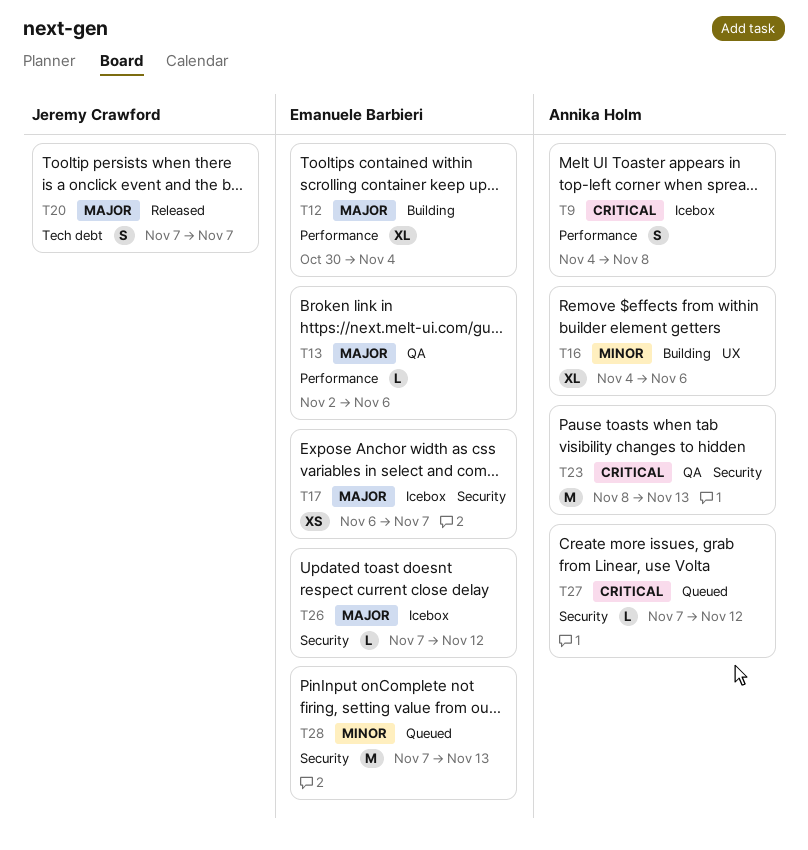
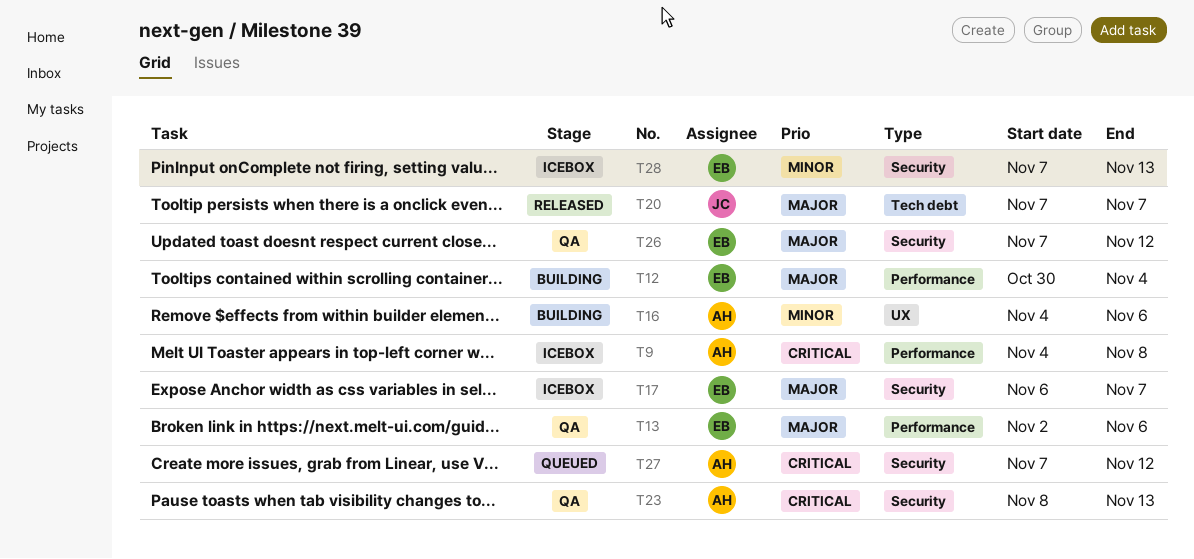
T26, status: Icebox -> QA
T28, status: Queued -> Icebox

